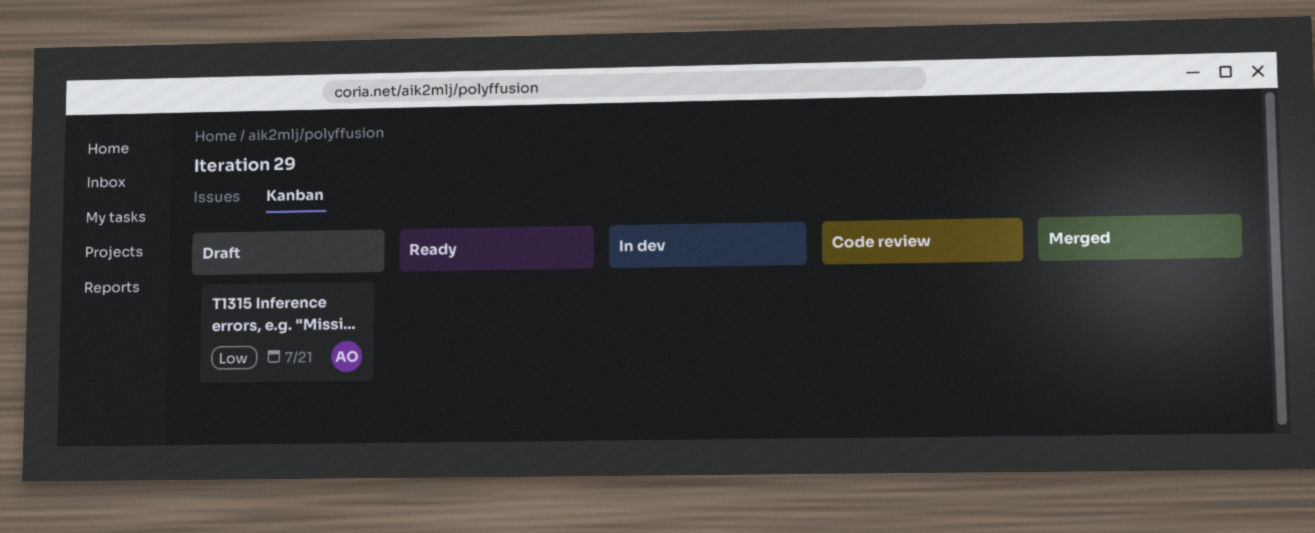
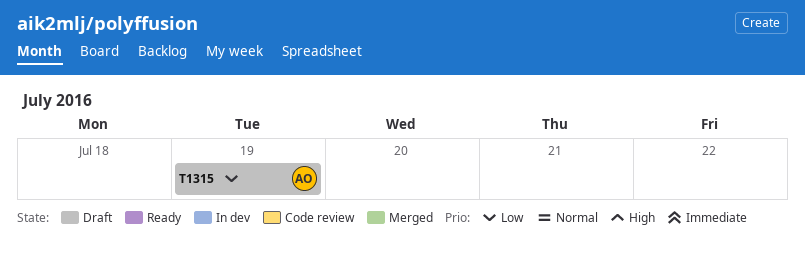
T1315, due: Jul 21 -> Jul 19

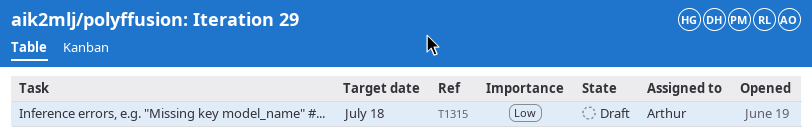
T1315, due: Jul 19 -> Jul 18

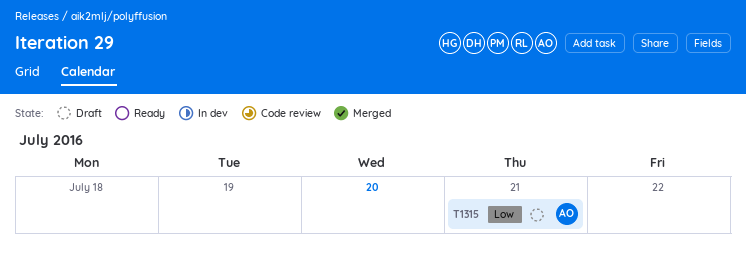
T1315, due: Jul 18 -> Jul 21

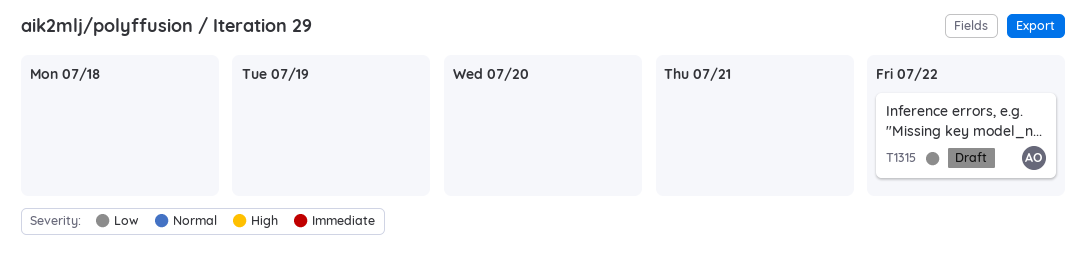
T1315, due: Jul 21 -> Jul 22

